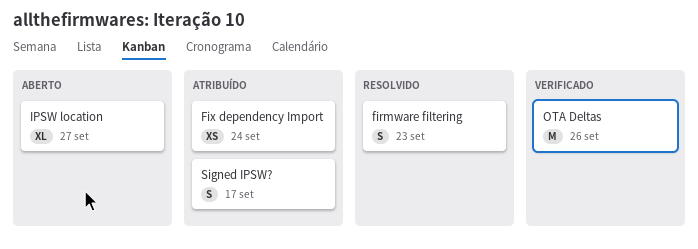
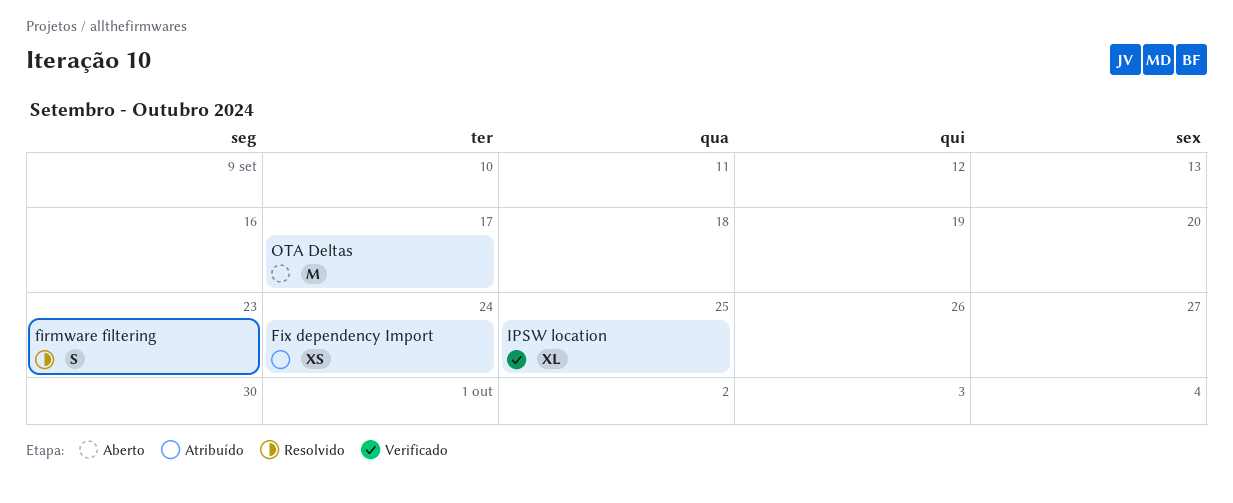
IPSW location, status: Aberto -> Verificado
IPSW location, due: Sep 27 -> Sep 25
OTA Deltas, status: Verificado -> Aberto
OTA Deltas, due: Sep 26 -> Sep 17
Signed IPSW?: present -> none

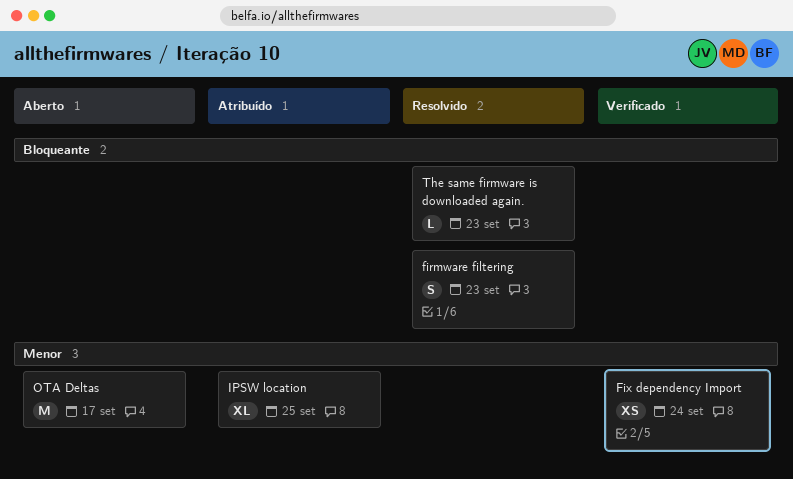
Fix dependency Import, status: Atribuído -> Verificado
IPSW location, status: Verificado -> Atribuído
The same firmware is downloaded again.: none -> present

